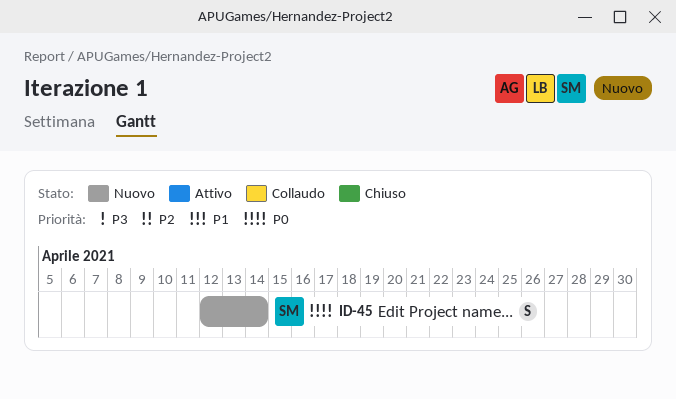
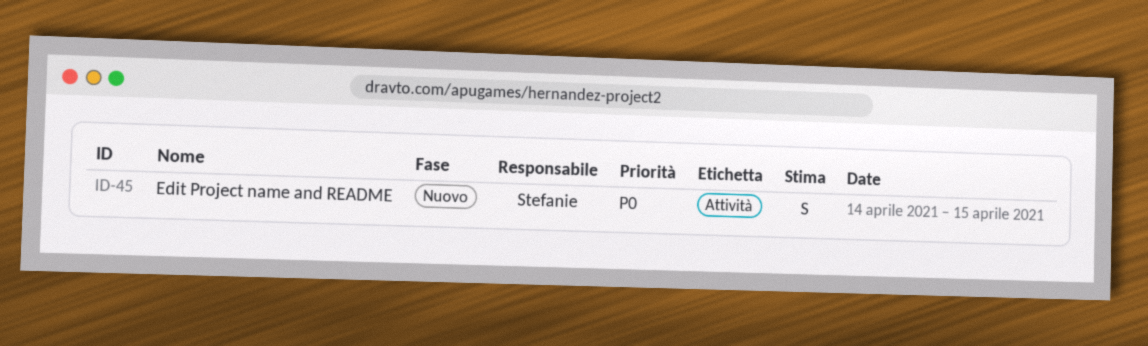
ID-45, start: Apr 12 -> Apr 14
ID-45, due: Apr 14 -> Apr 15

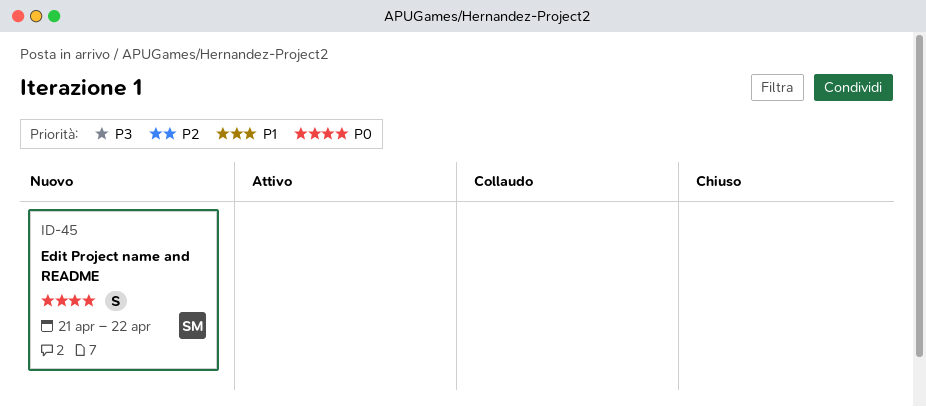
ID-45, start: Apr 14 -> Apr 21
ID-45, due: Apr 15 -> Apr 22

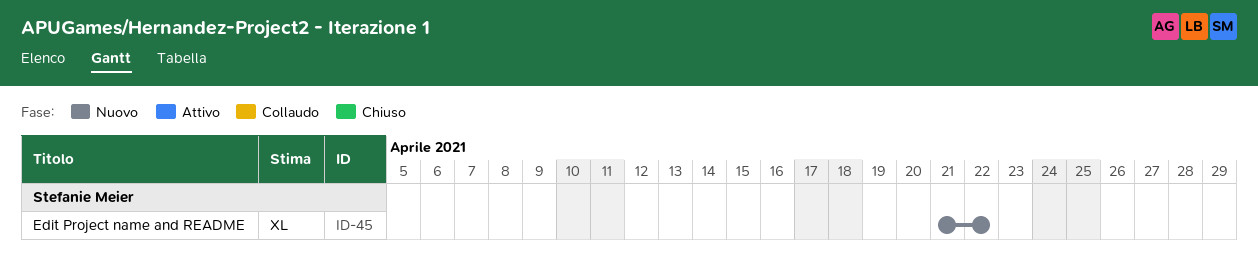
ID-45, estimate: S -> XL

